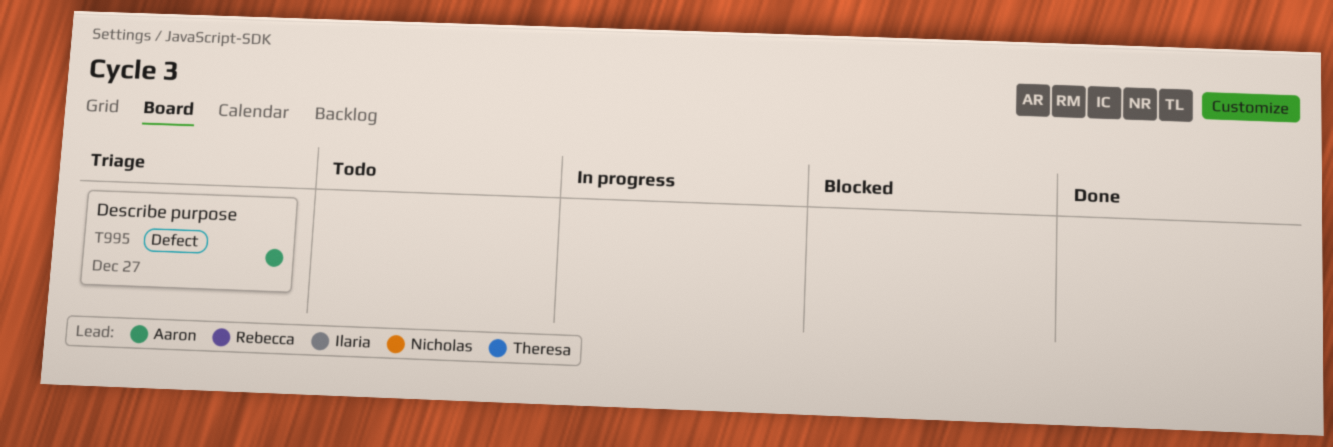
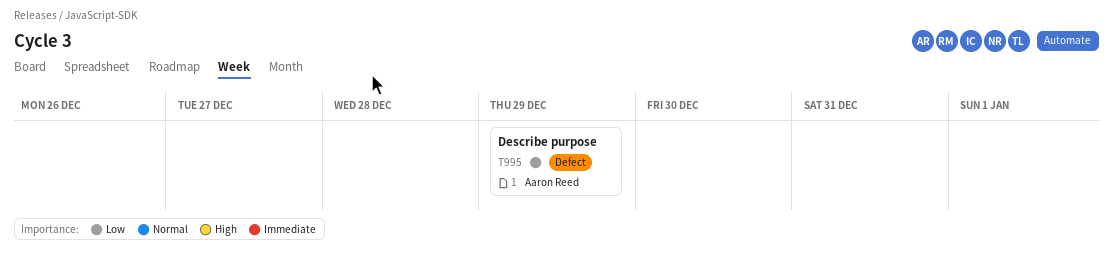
T995, due: Dec 27 -> Dec 29

